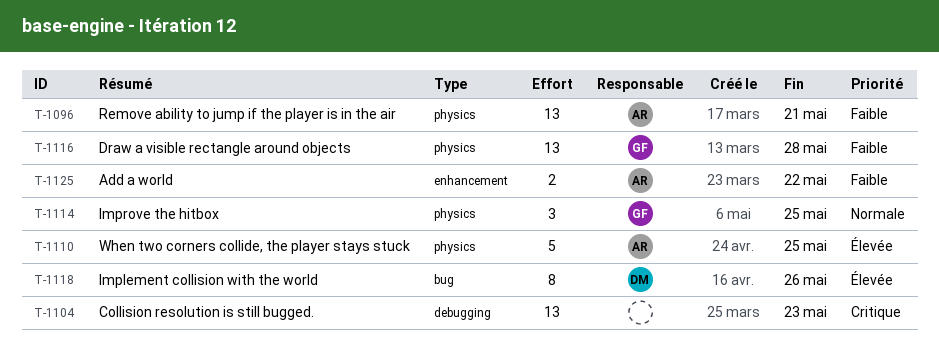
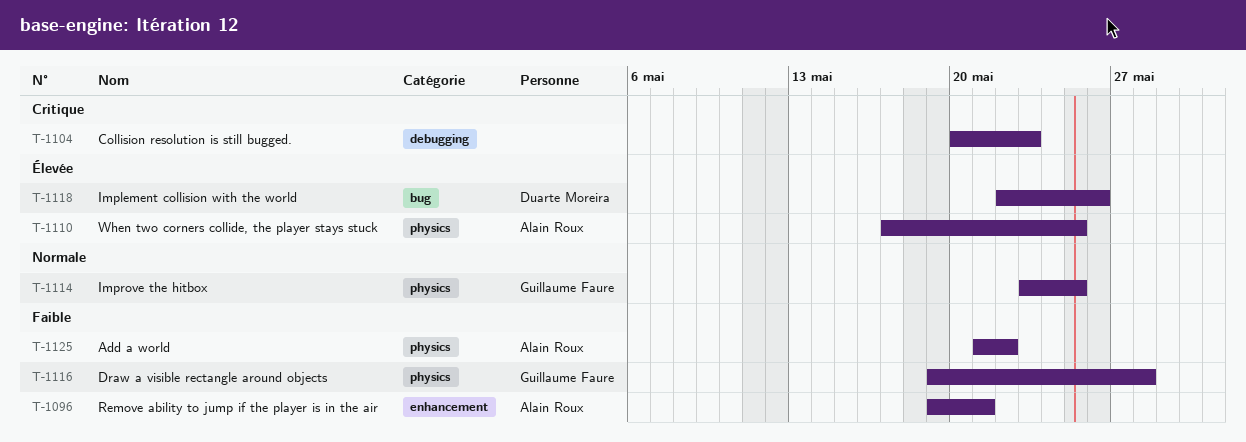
T-1096, label: physics -> enhancement
T-1125, label: enhancement -> physics

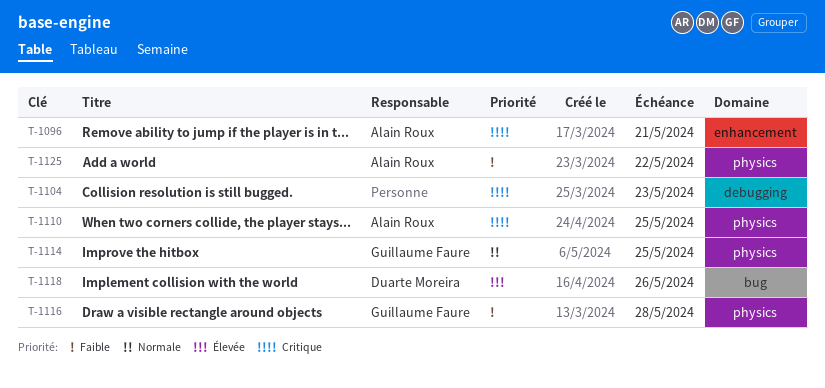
T-1096, priority: Faible -> Critique
T-1110, priority: Élevée -> Critique

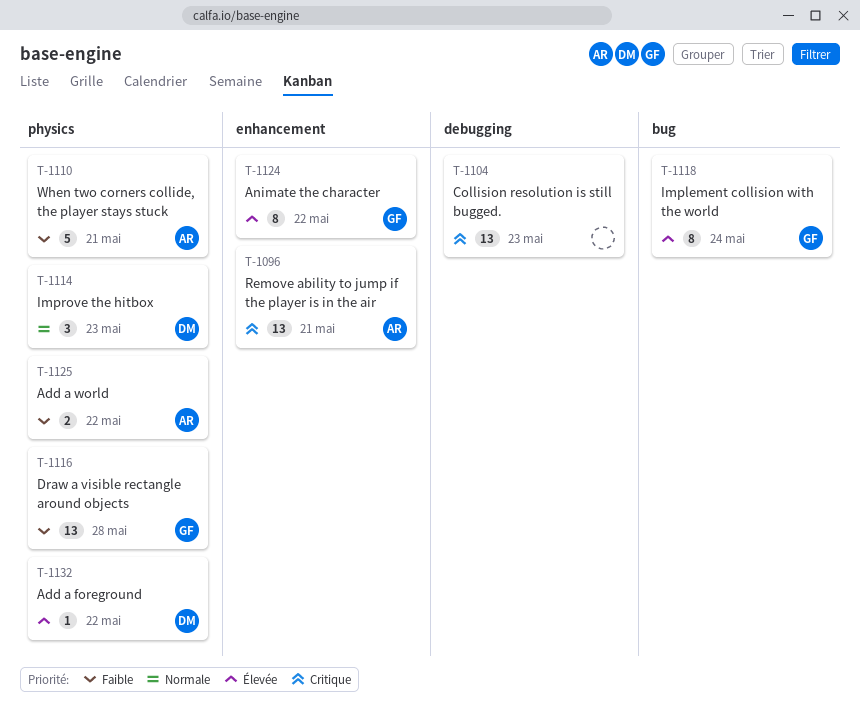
T-1110, priority: Critique -> Faible
T-1110, due: May 25 -> May 21
T-1114, owner: Guillaume Faure -> Duarte Moreira
T-1114, due: May 25 -> May 23
T-1118, owner: Duarte Moreira -> Guillaume Faure
T-1118, due: May 26 -> May 24
T-1124: none -> present
T-1132: none -> present

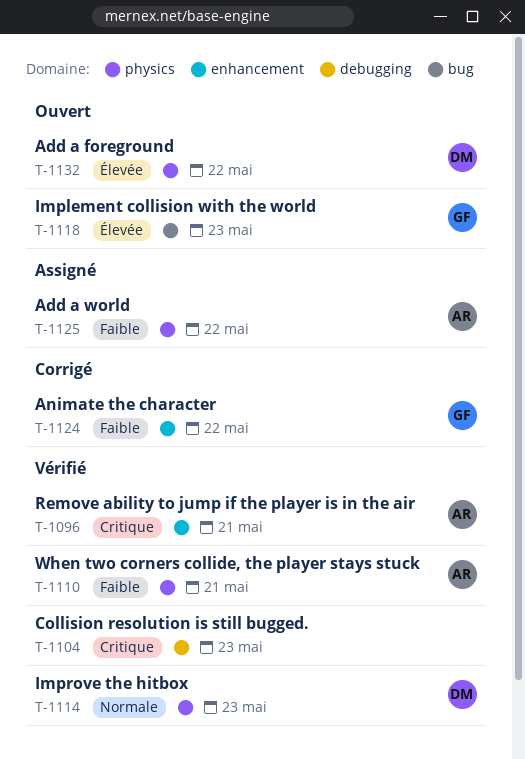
T-1116: present -> none
T-1118, due: May 24 -> May 23
T-1124, priority: Élevée -> Faible

